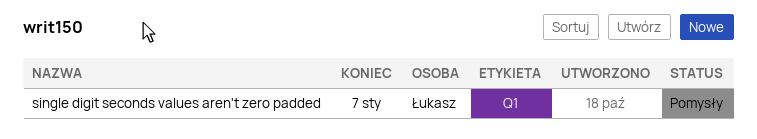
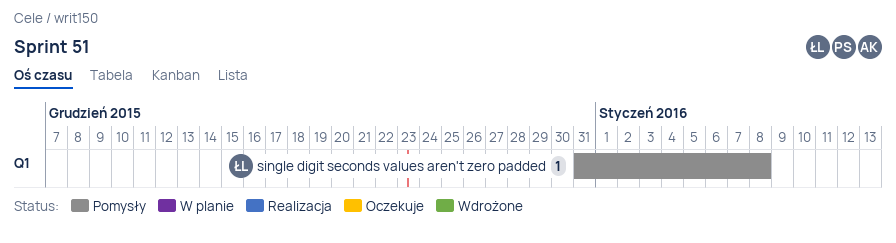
single digit seconds values aren't zero padded, due: Jan 7 -> Jan 8

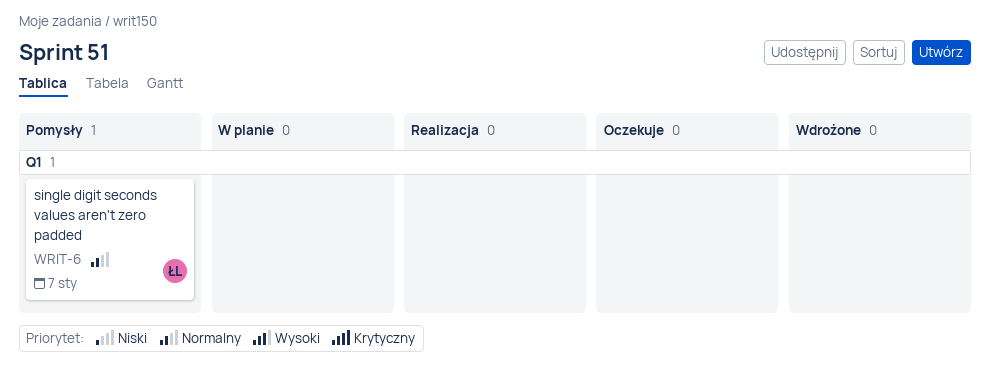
single digit seconds values aren't zero padded, due: Jan 8 -> Jan 7

